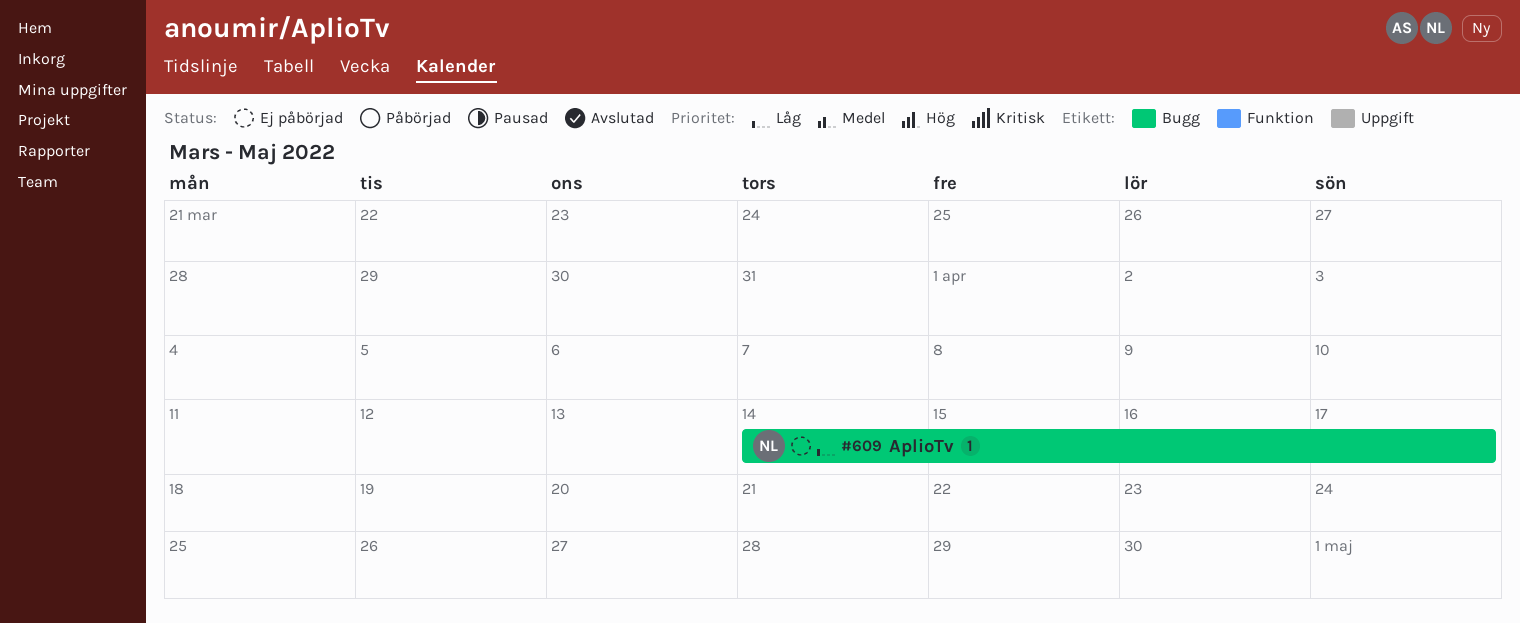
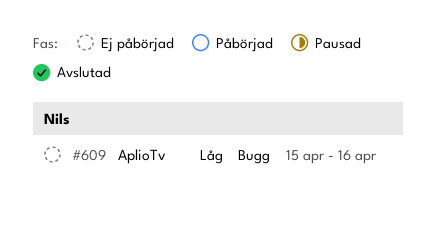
#609, start: Apr 14 -> Apr 15
#609, due: Apr 17 -> Apr 16

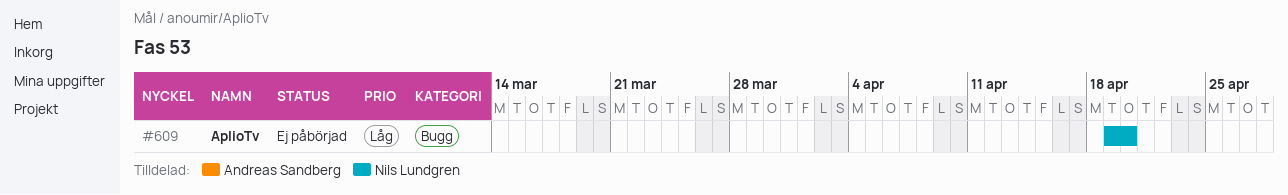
#609, start: Apr 15 -> Apr 19
#609, due: Apr 16 -> Apr 20

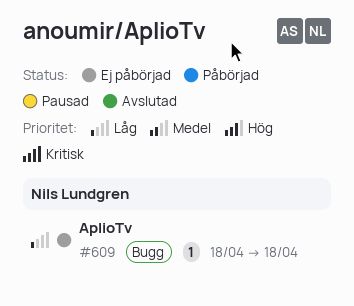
#609, start: Apr 19 -> Apr 18
#609, due: Apr 20 -> Apr 18

